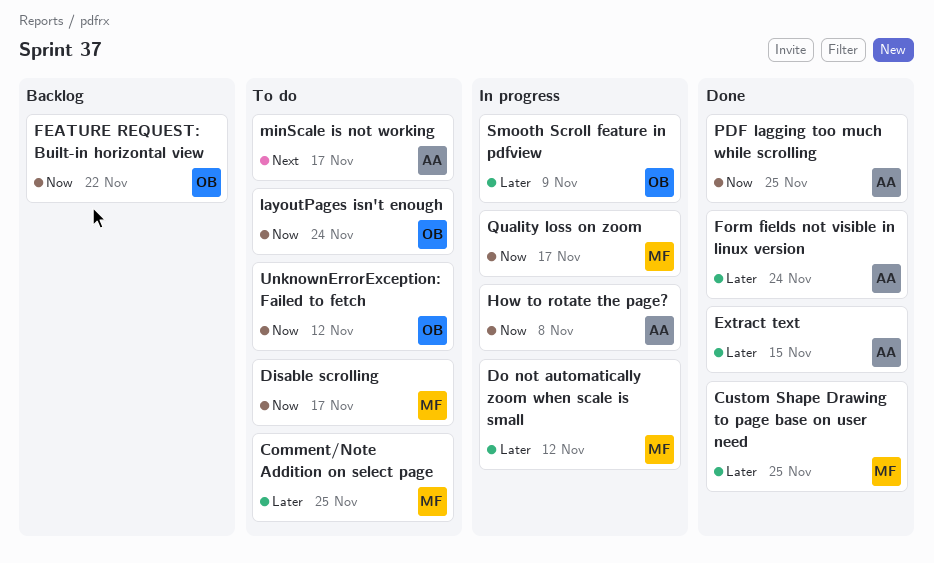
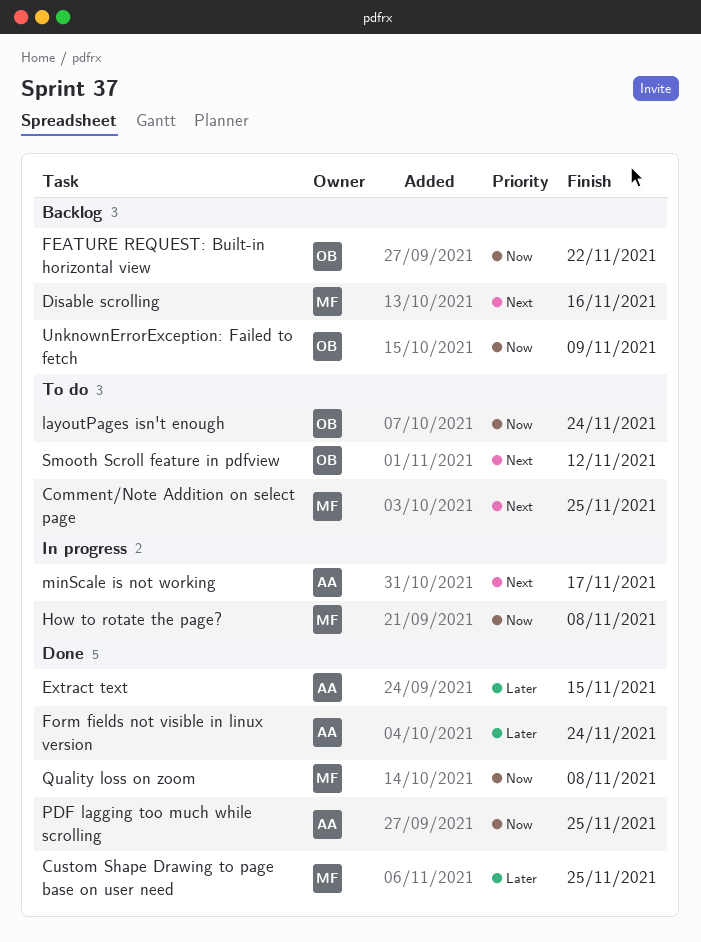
Comment/Note Addition on select page, priority: Later -> Next
Disable scrolling, status: To do -> Backlog
Disable scrolling, priority: Now -> Next
Disable scrolling, due: Nov 17 -> Nov 16
Do not automatically zoom when scale is small: present -> none
How to rotate the page?, owner: AA -> MF
minScale is not working, status: To do -> In progress
Quality loss on zoom, status: In progress -> Done
Quality loss on zoom, due: Nov 17 -> Nov 8
Smooth Scroll feature in pdfview, status: In progress -> To do
Smooth Scroll feature in pdfview, priority: Later -> Next
Smooth Scroll feature in pdfview, due: Nov 9 -> Nov 12
UnknownErrorException: Failed to fetch, status: To do -> Backlog
UnknownErrorException: Failed to fetch, due: Nov 12 -> Nov 9

